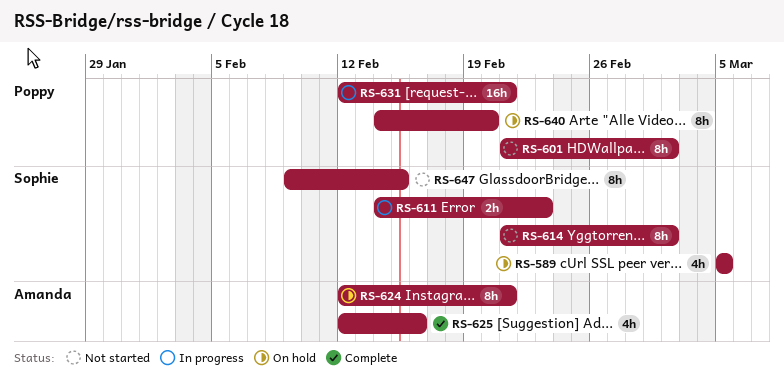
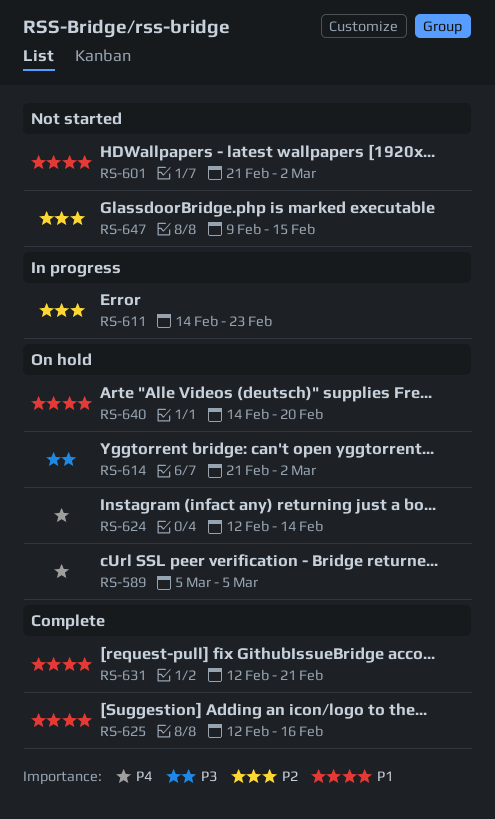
RS-614, status: Not started -> On hold
RS-624, due: Feb 21 -> Feb 14
RS-631, status: In progress -> Complete

